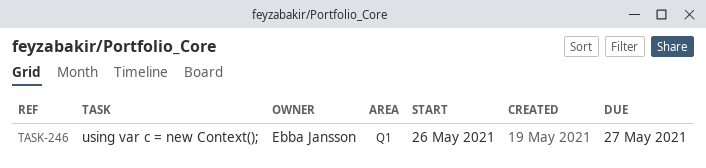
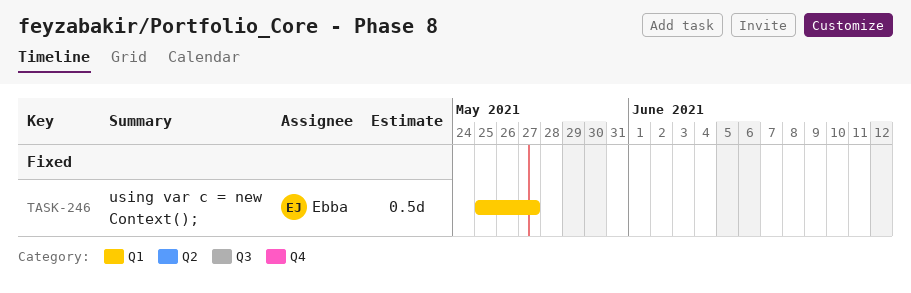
TASK-246, start: May 26 -> May 25

